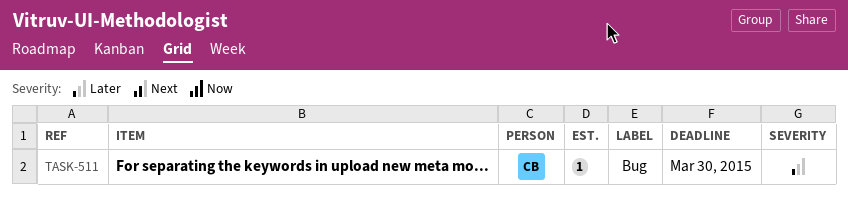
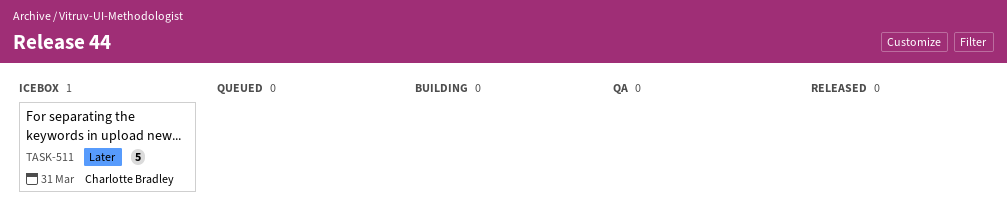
TASK-511, estimate: 1 -> 5
TASK-511, due: Mar 30 -> Mar 31

